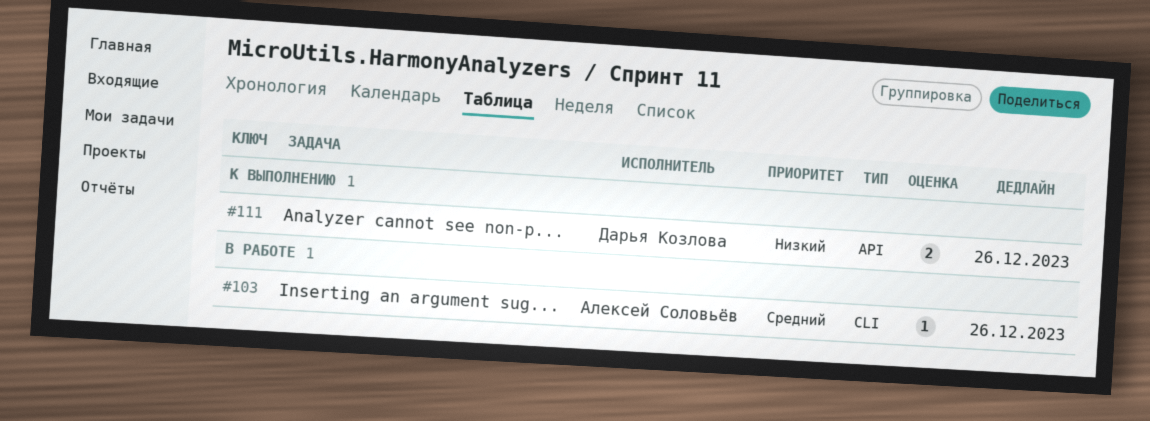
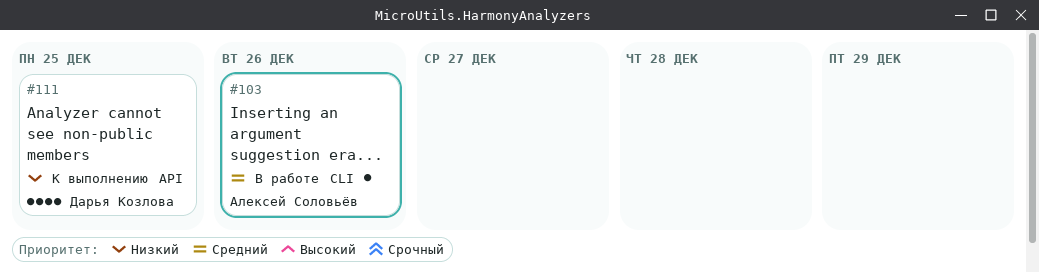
#111, estimate: 2 -> 4
#111, due: Dec 26 -> Dec 25

